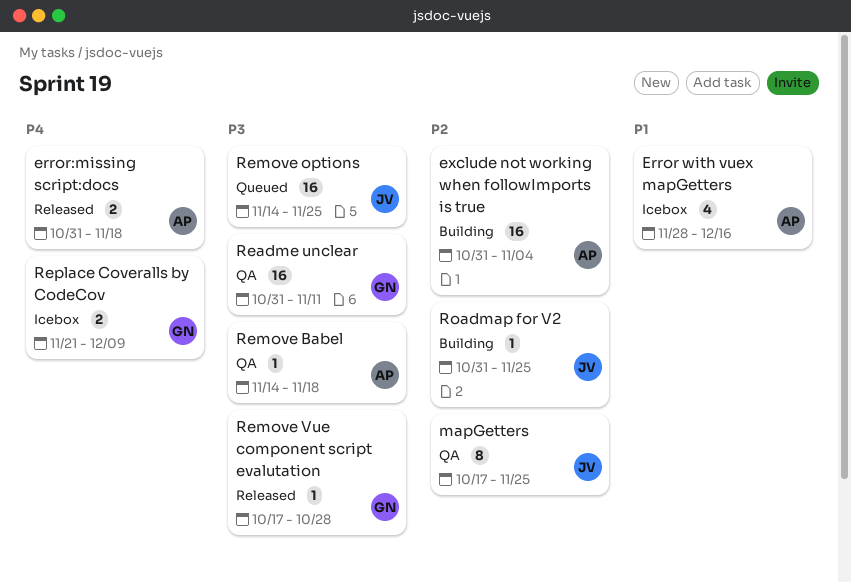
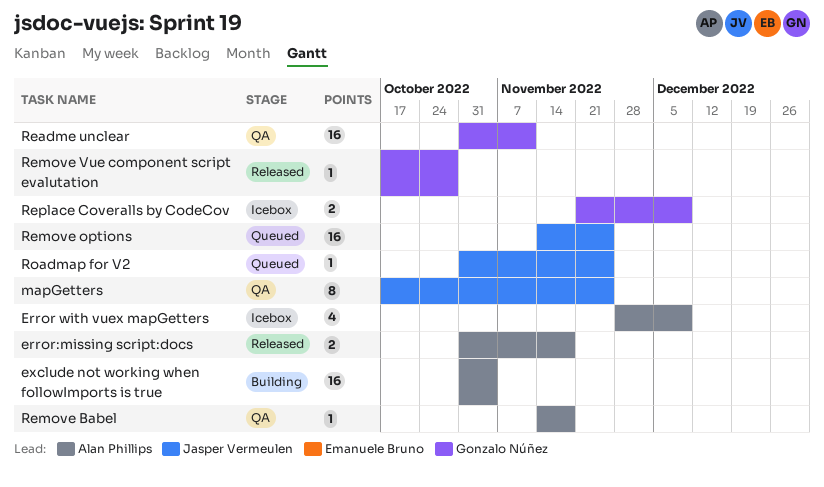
Error with vuex mapGetters, due: Dec 16 -> Dec 9
Roadmap for V2, status: Building -> Queued

